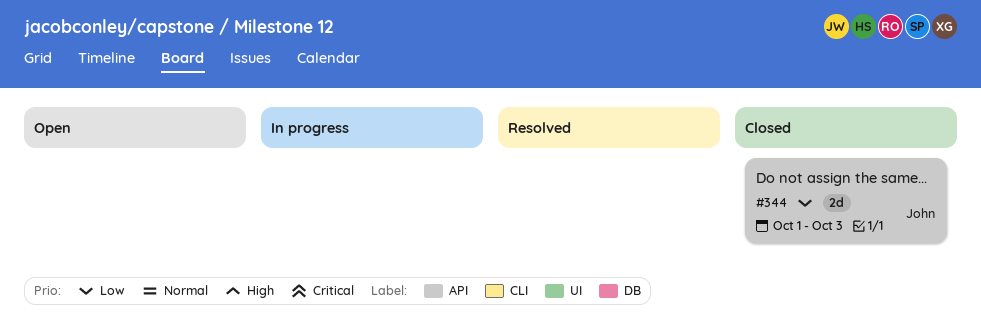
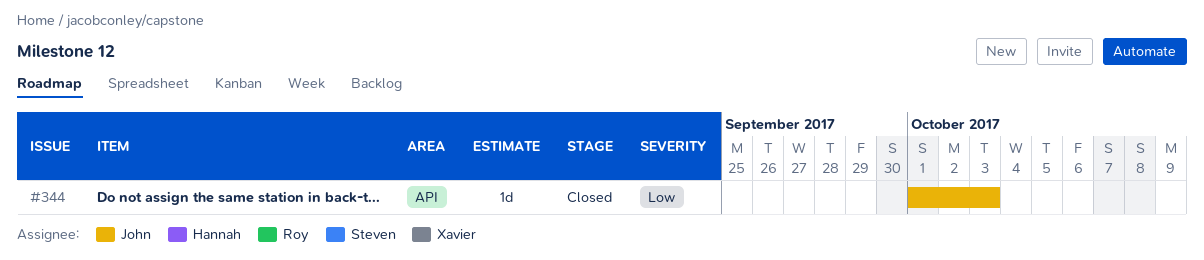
#344, estimate: 2d -> 1d

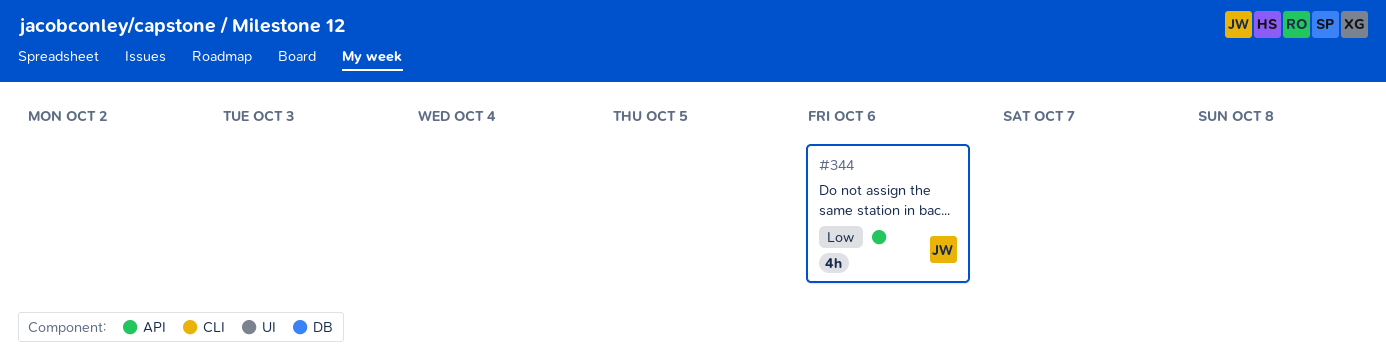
#344, estimate: 1d -> 4h
#344, due: Oct 3 -> Oct 6

